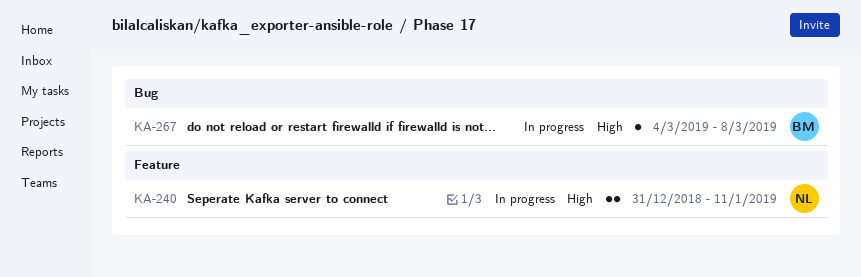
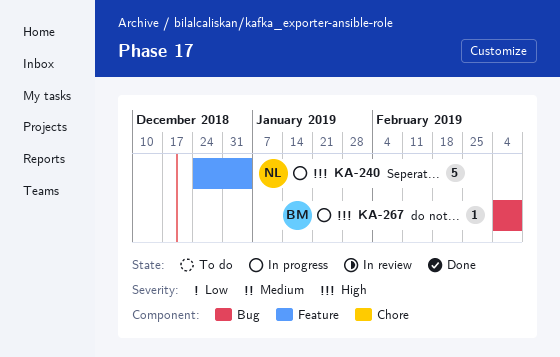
KA-240, estimate: 2 -> 5
KA-240, start: Dec 31 -> Dec 24
KA-240, due: Jan 11 -> Jan 4

